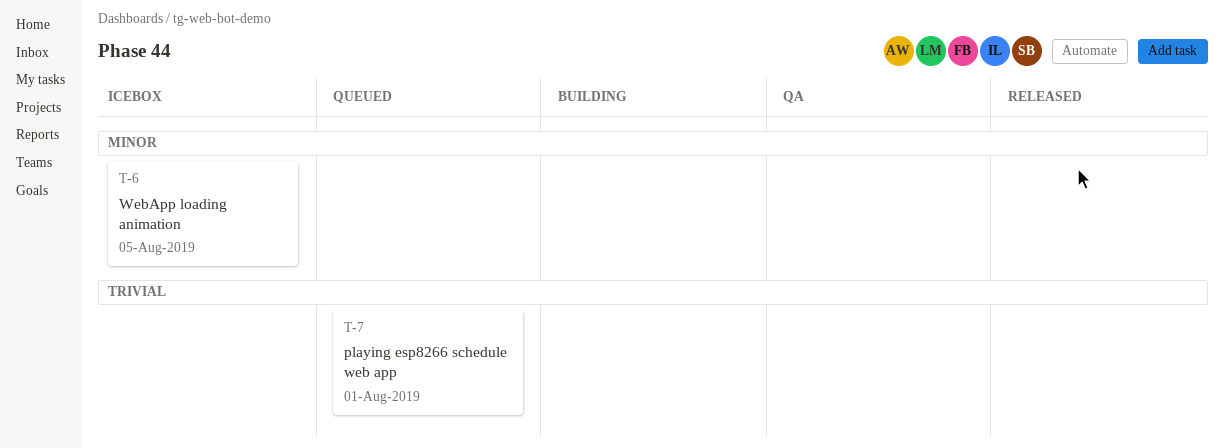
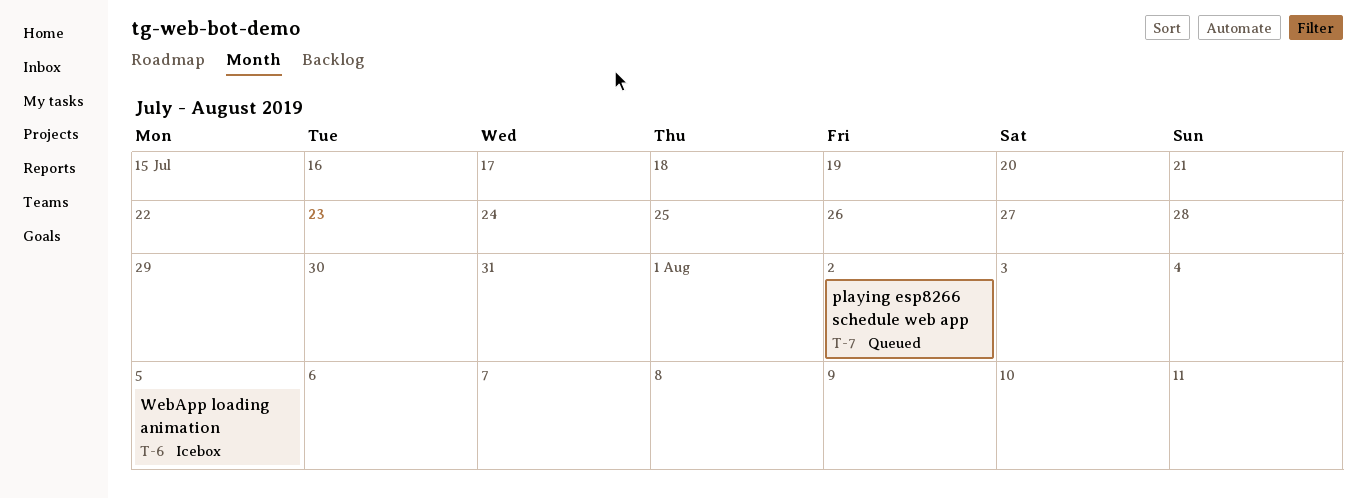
T-7, due: Aug 1 -> Aug 2

